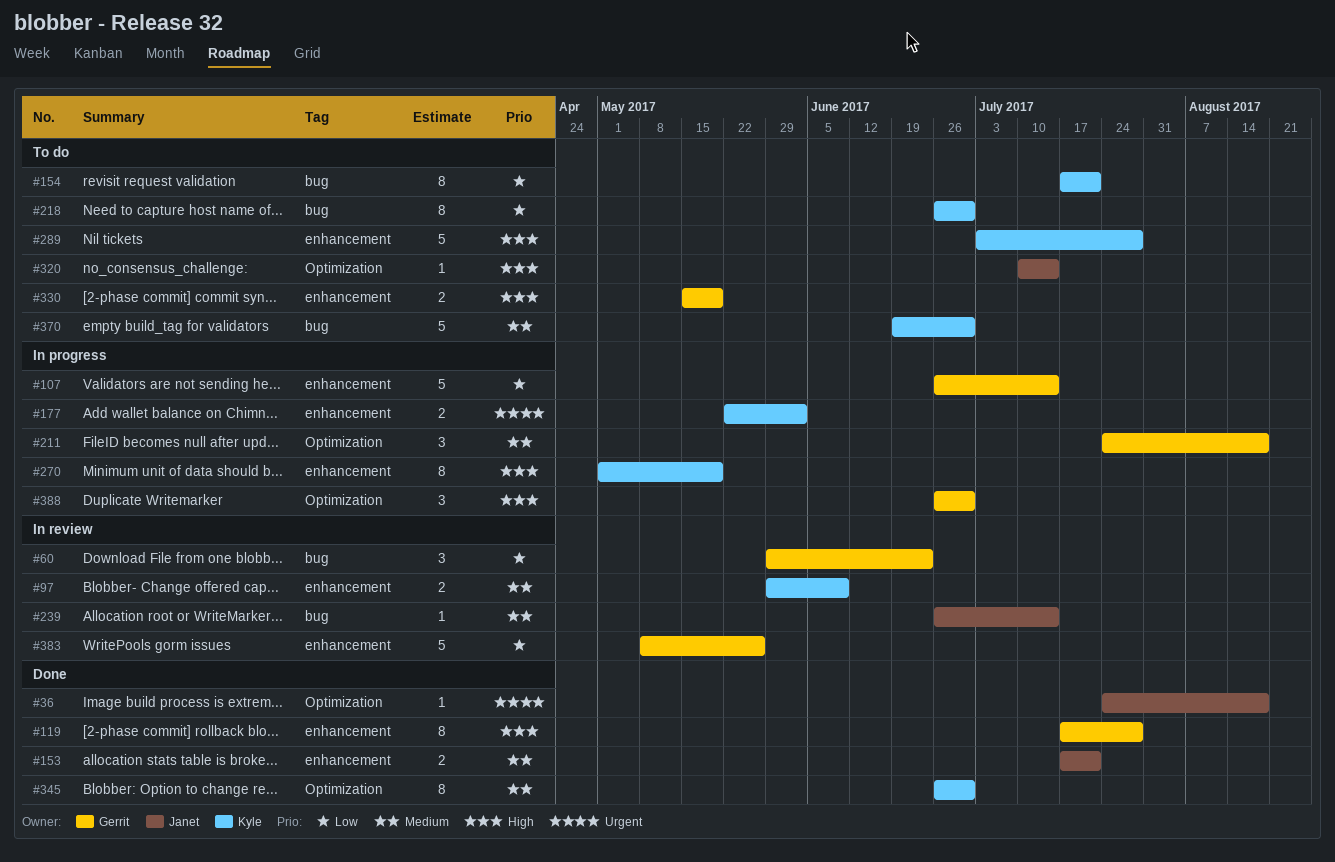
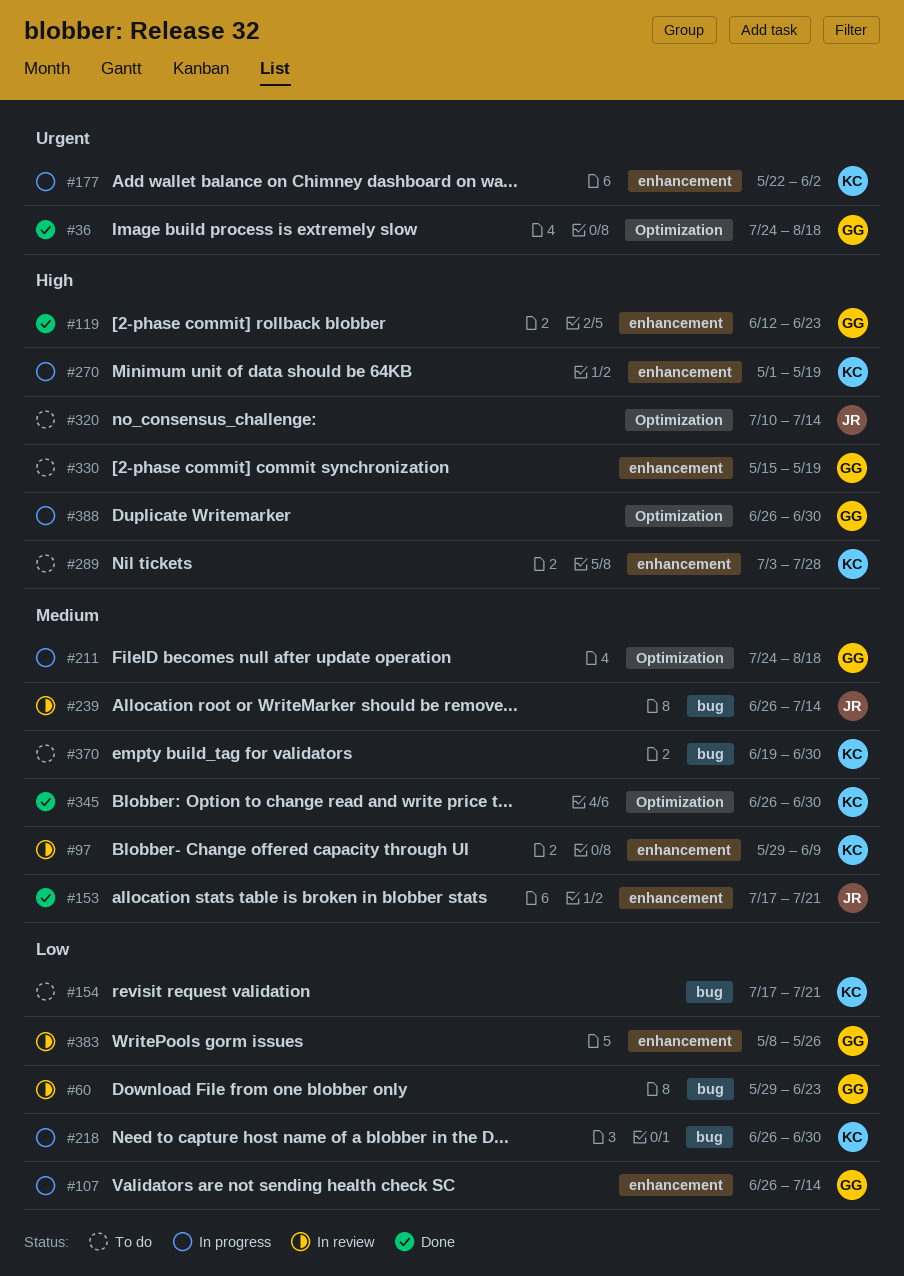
#36, owner: Janet -> Gerrit
#119, start: Jul 17 -> Jun 12
#119, due: Jul 28 -> Jun 23
#218, status: To do -> In progress

